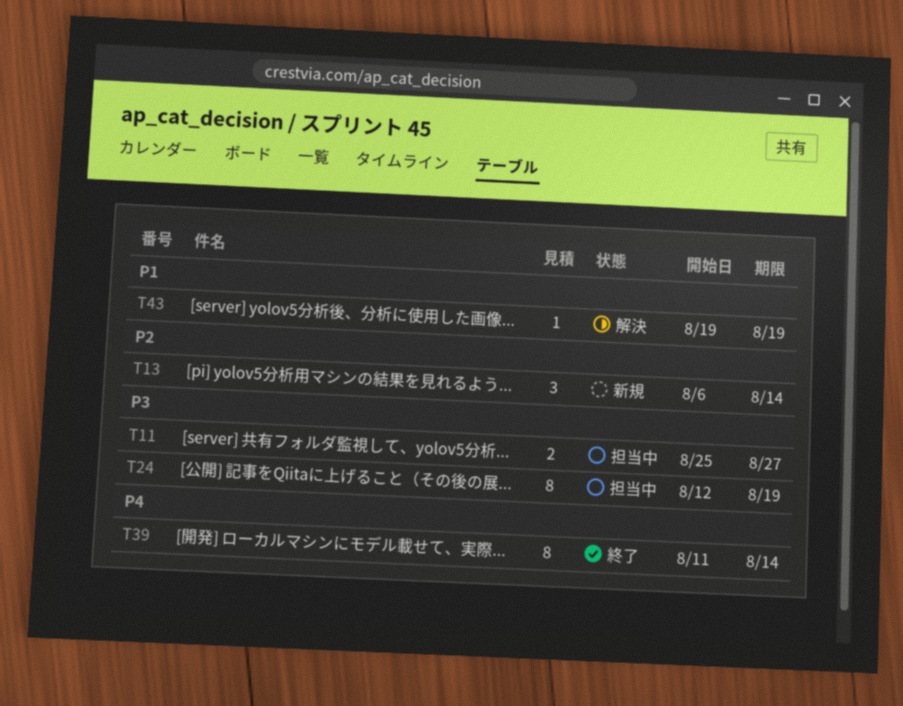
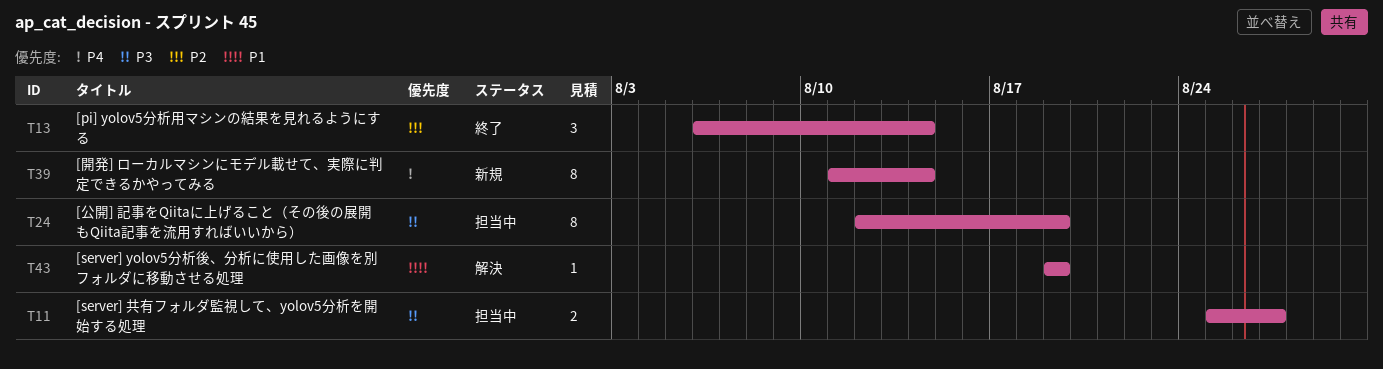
T13, status: 新規 -> 終了
T39, status: 終了 -> 新規

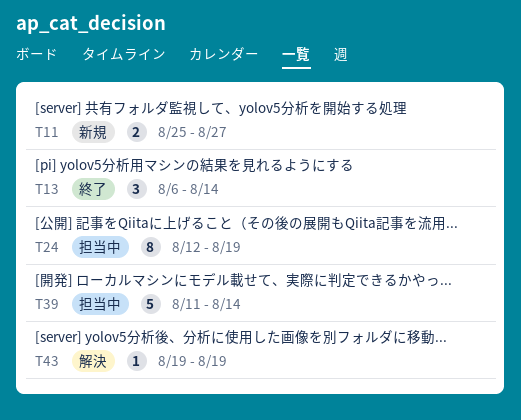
T11, status: 担当中 -> 新規
T39, status: 新規 -> 担当中
T39, estimate: 8 -> 5

